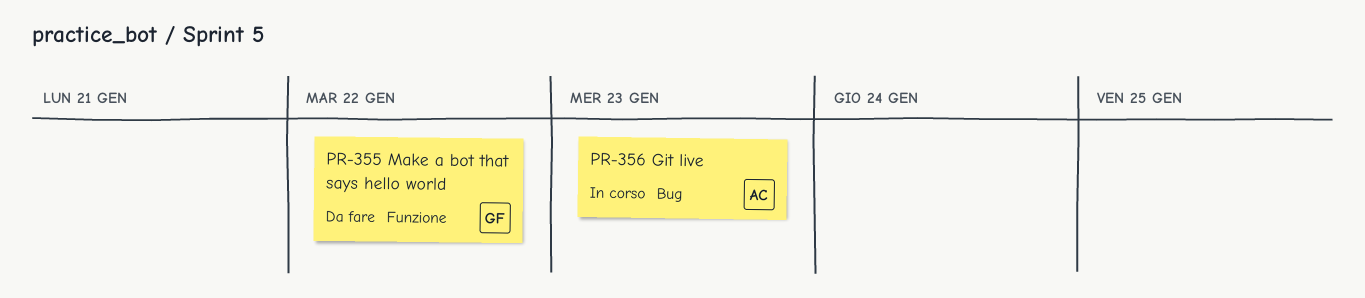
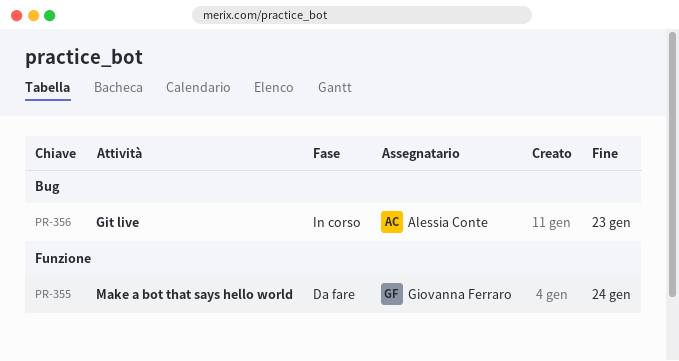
PR-355, due: Jan 22 -> Jan 24

